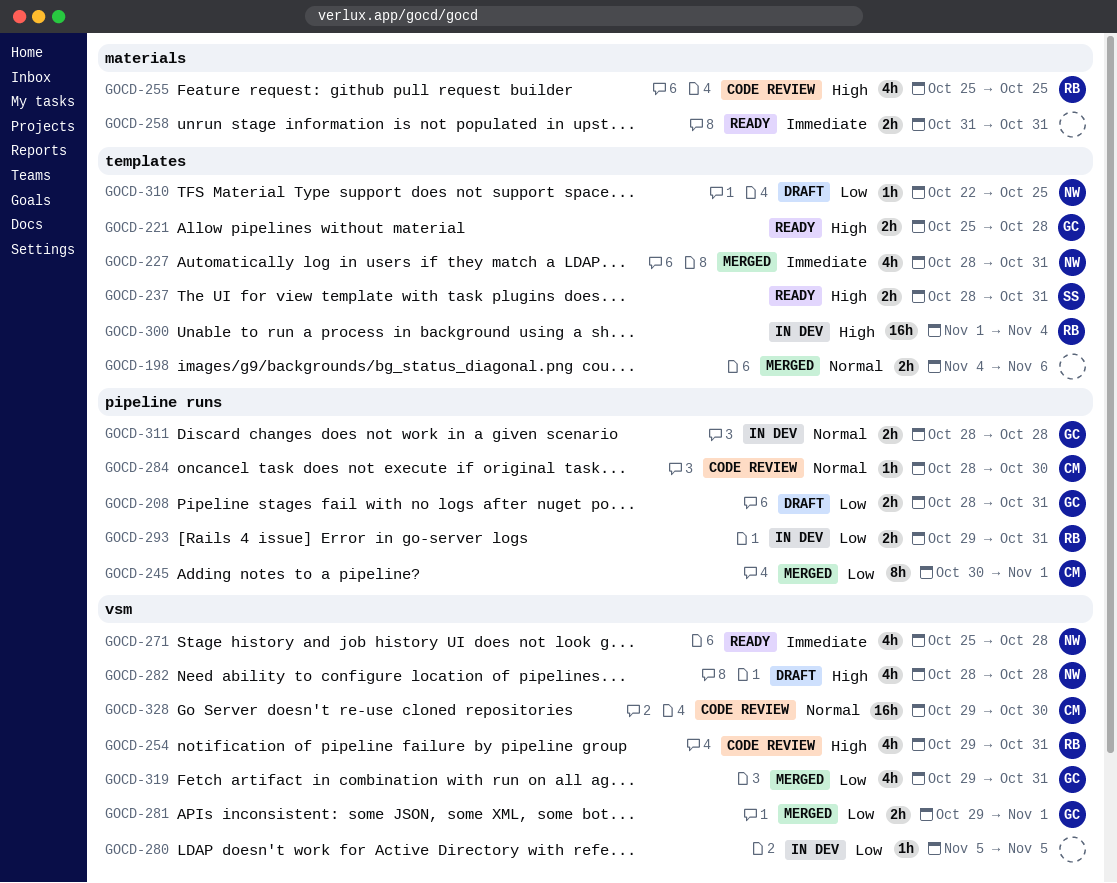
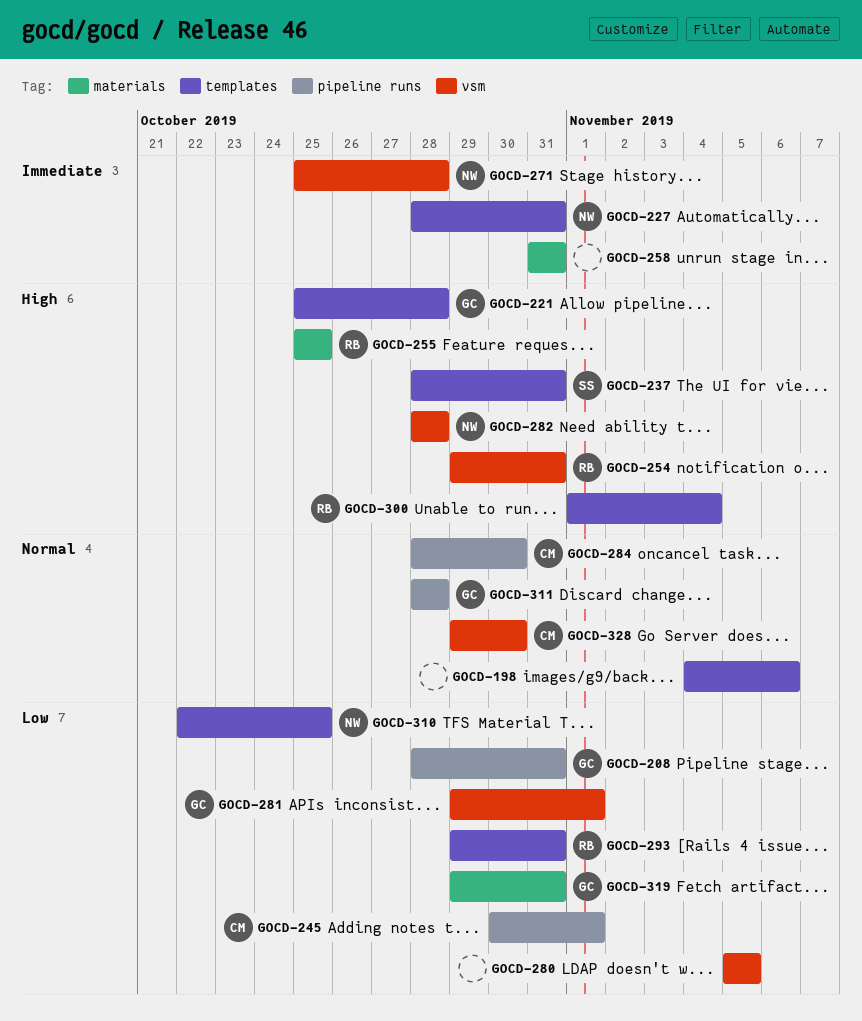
GOCD-293, label: pipeline runs -> templates
GOCD-319, label: vsm -> materials

